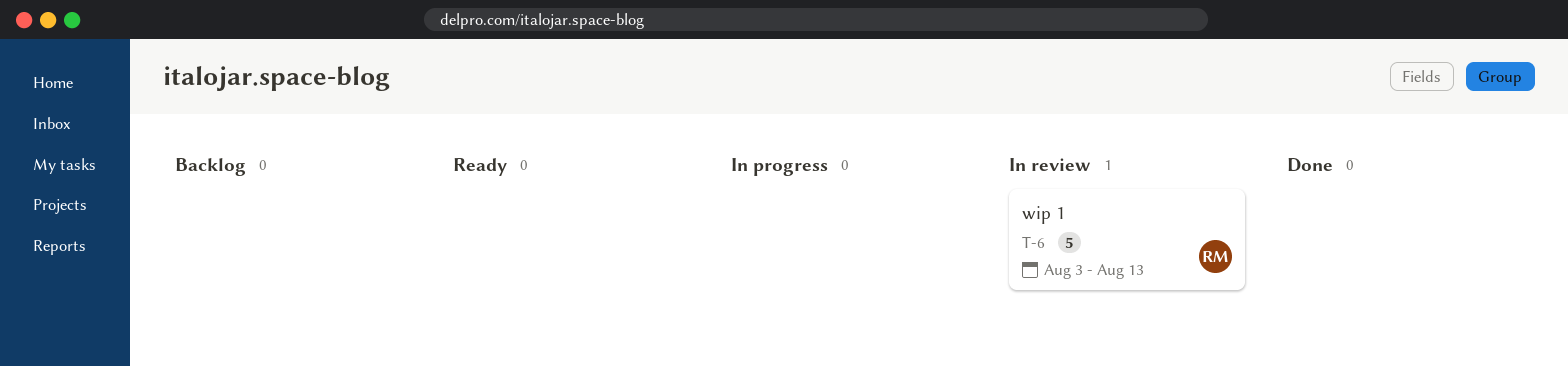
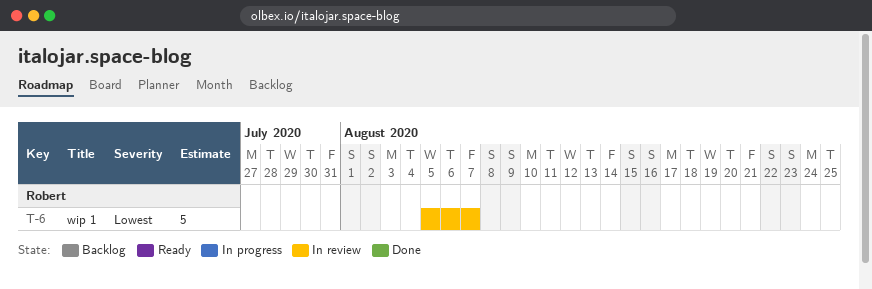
T-6, start: Aug 3 -> Aug 5
T-6, due: Aug 13 -> Aug 7

